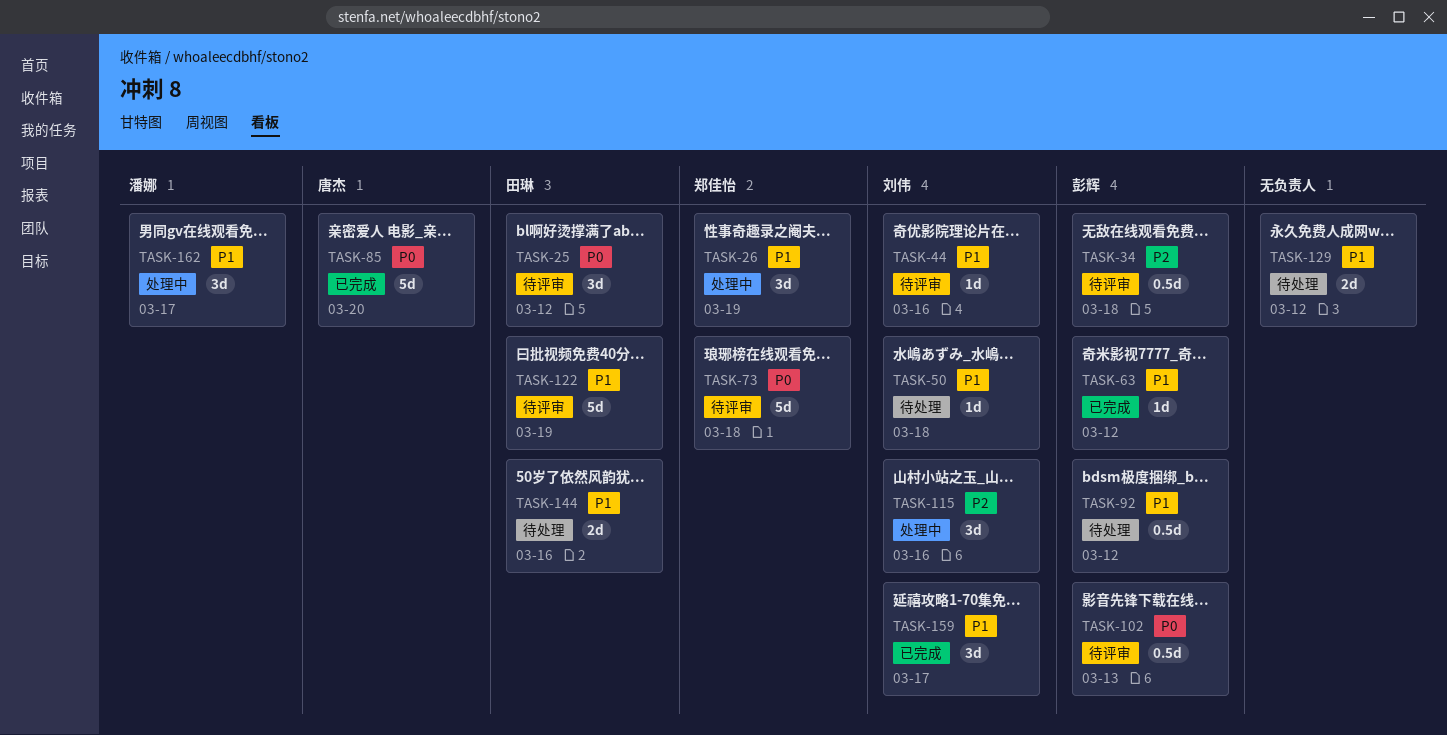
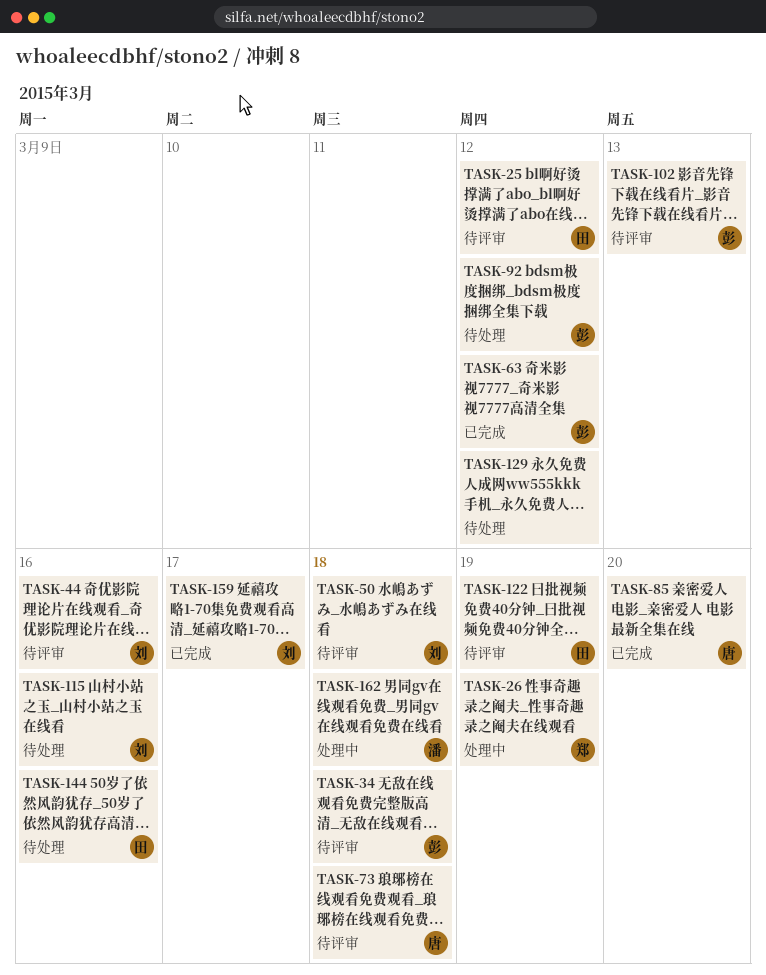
TASK-50, status: 待处理 -> 待评审
TASK-73, owner: 郑佳怡 -> 唐杰
TASK-115, status: 处理中 -> 待处理
TASK-162, due: Mar 17 -> Mar 18

